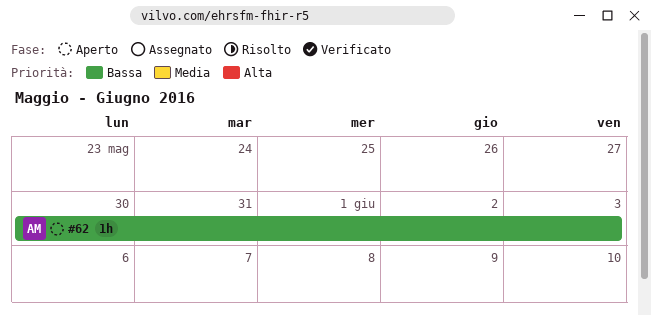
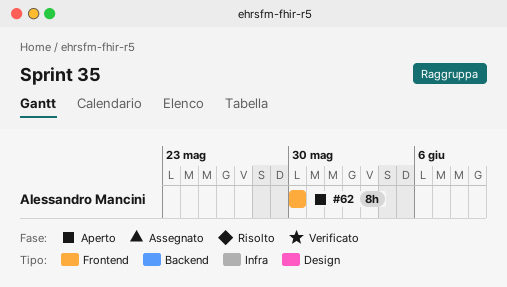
#62, estimate: 1h -> 8h
#62, due: Jun 3 -> May 30

